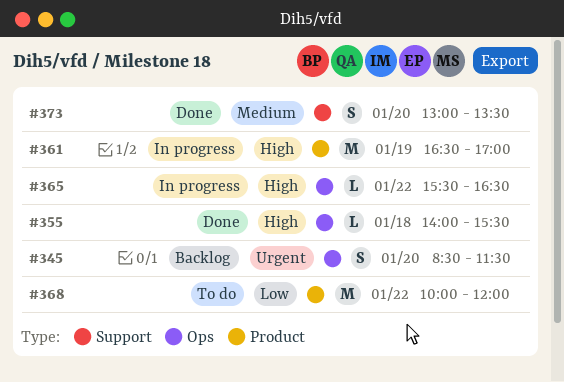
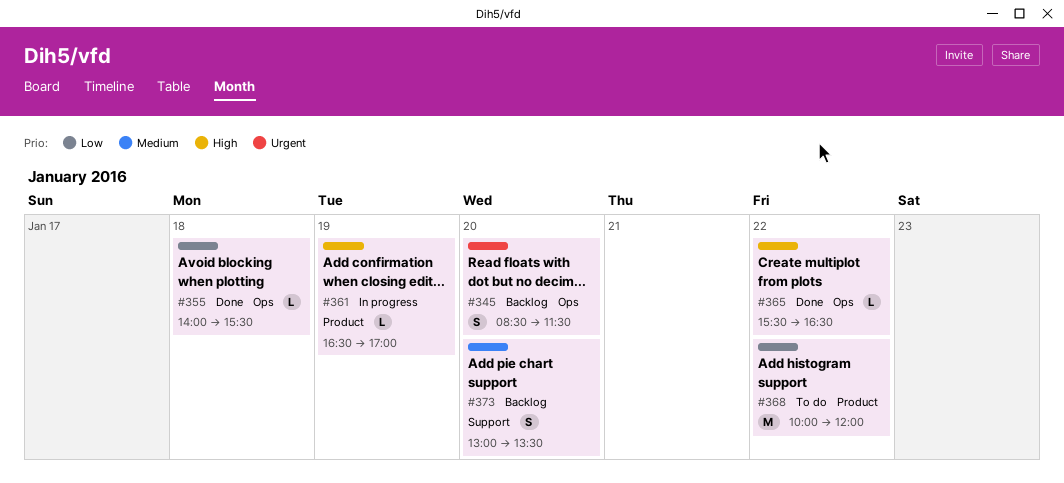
#355, priority: High -> Low
#361, estimate: M -> L
#365, status: In progress -> Done
#373, status: Done -> Backlog

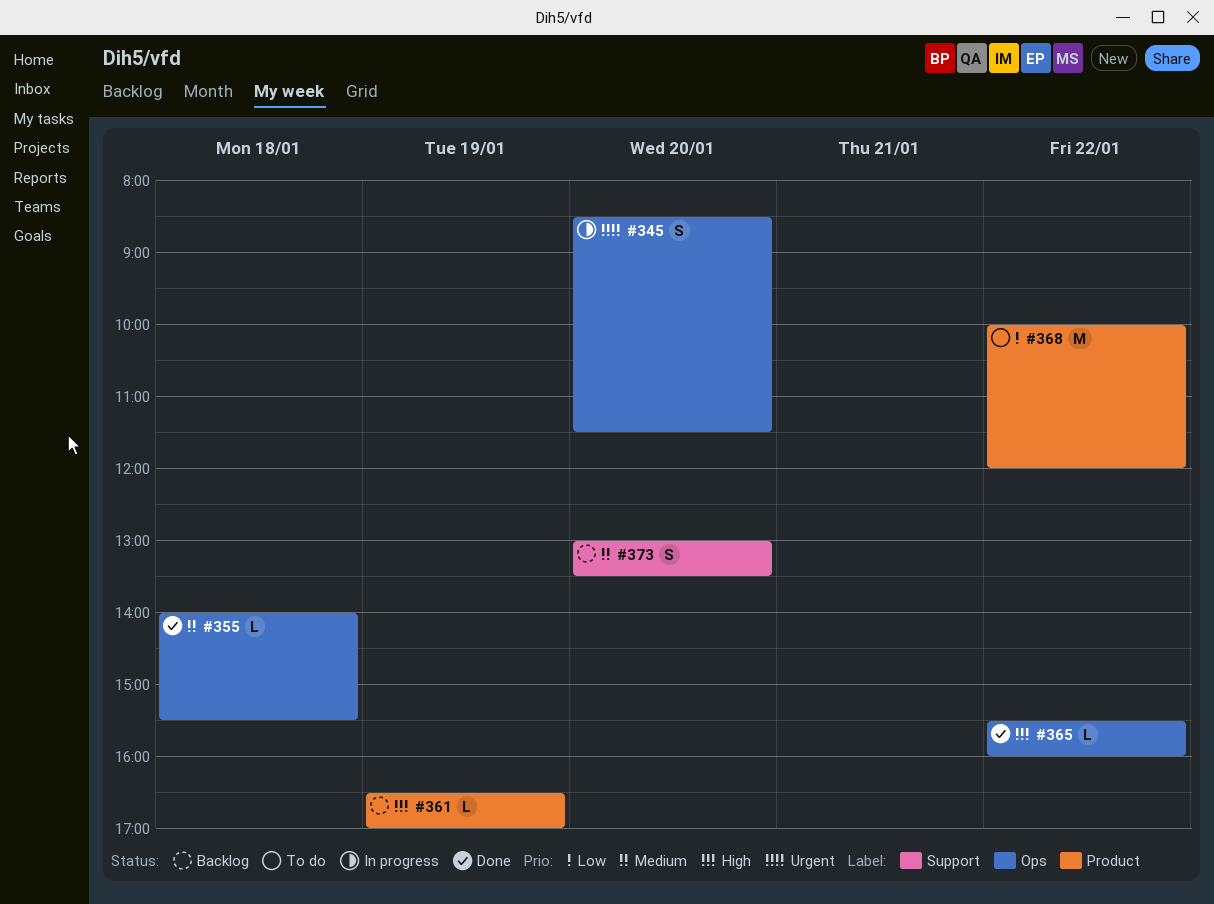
#345, status: Backlog -> In progress
#355, priority: Low -> Medium
#361, status: In progress -> Backlog
#365, ends: 16:30 -> 16:00

